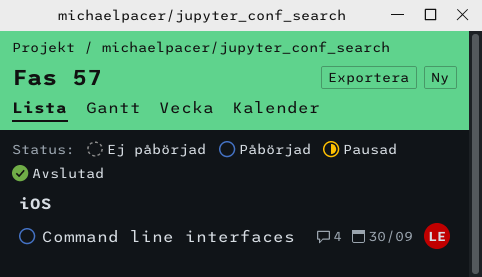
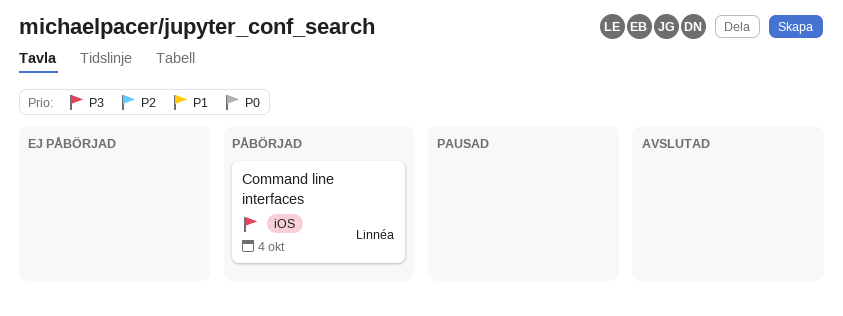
Command line interfaces, due: Sep 30 -> Oct 4

